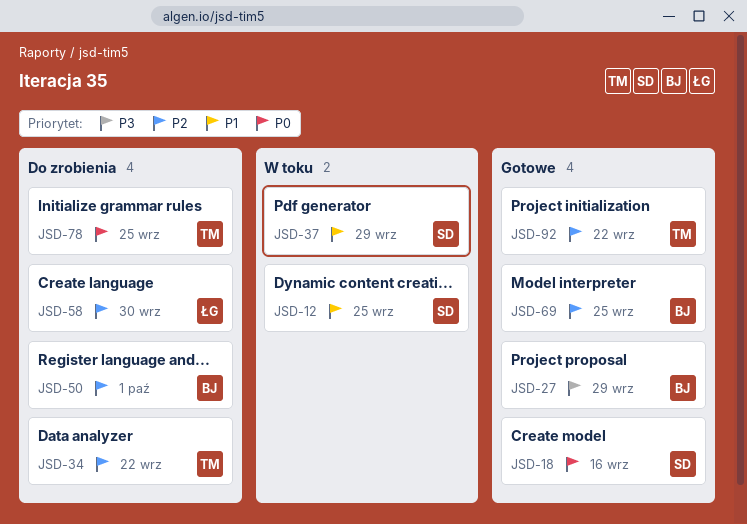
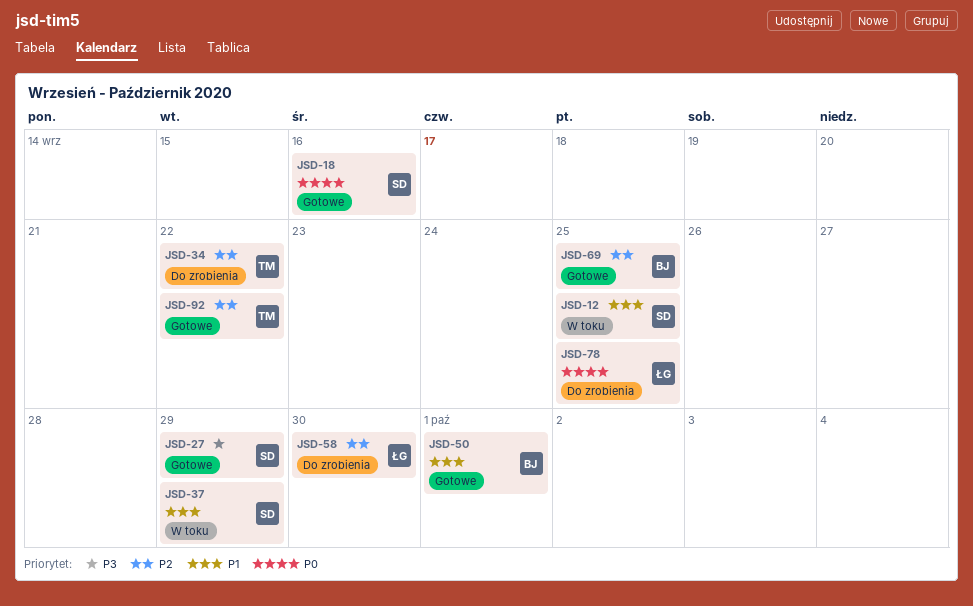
JSD-27, owner: BJ -> SD
JSD-50, status: Do zrobienia -> Gotowe
JSD-50, priority: P2 -> P1
JSD-78, owner: TM -> ŁG

